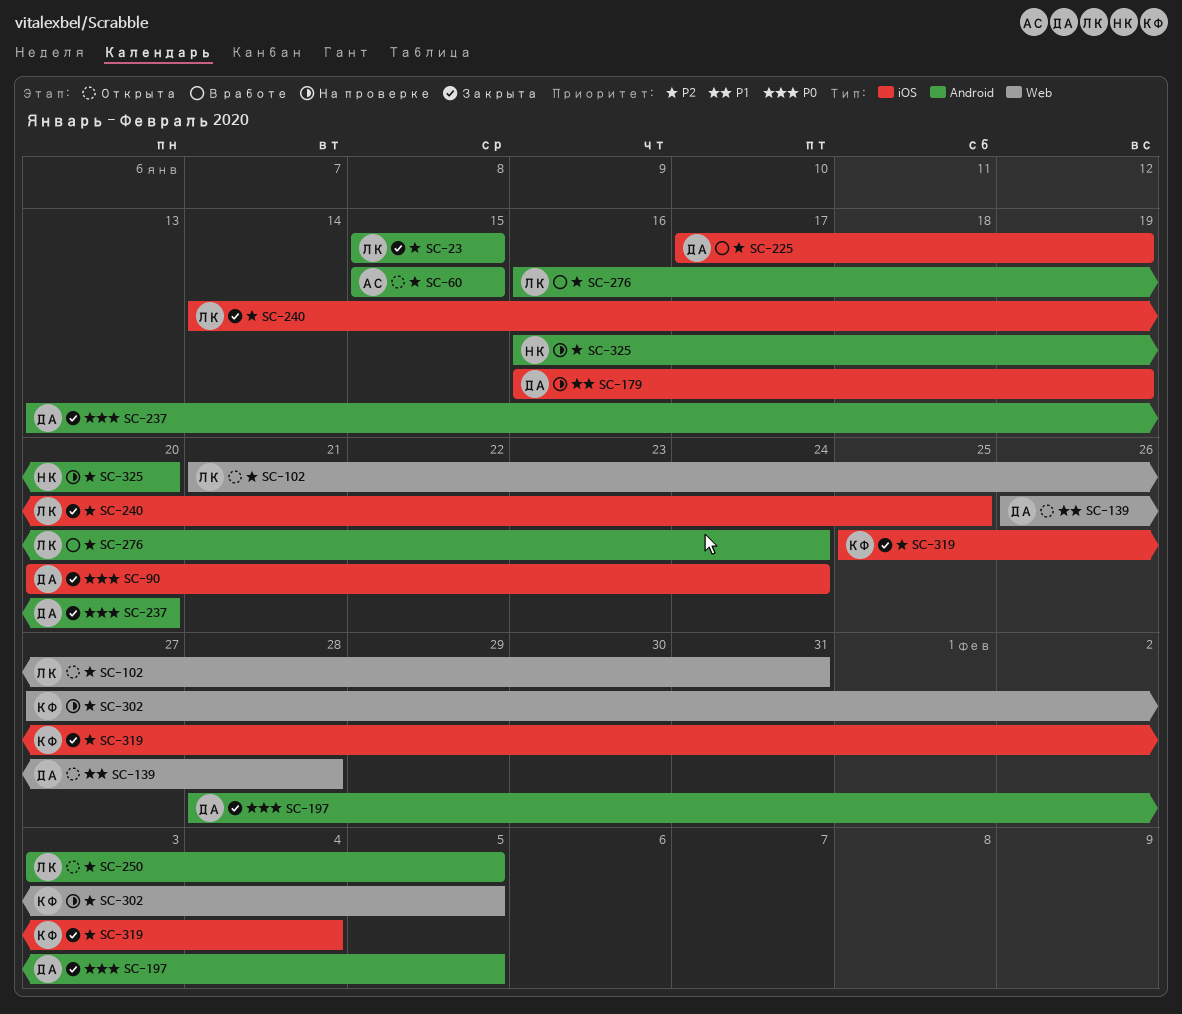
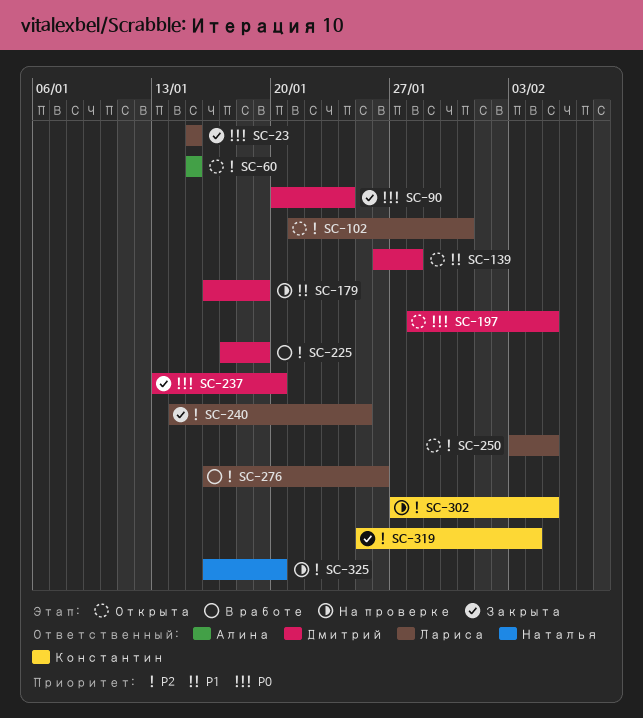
SC-23, priority: P2 -> P0
SC-197, status: Закрыта -> Открыта
SC-276, due: Jan 24 -> Jan 26

